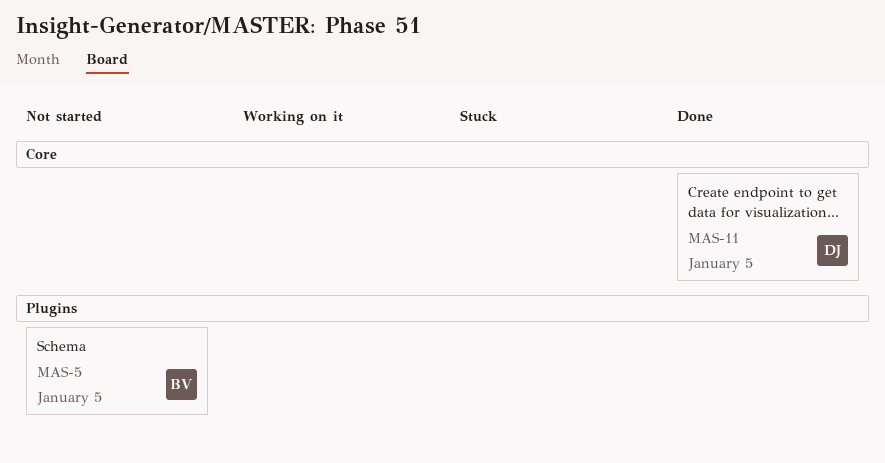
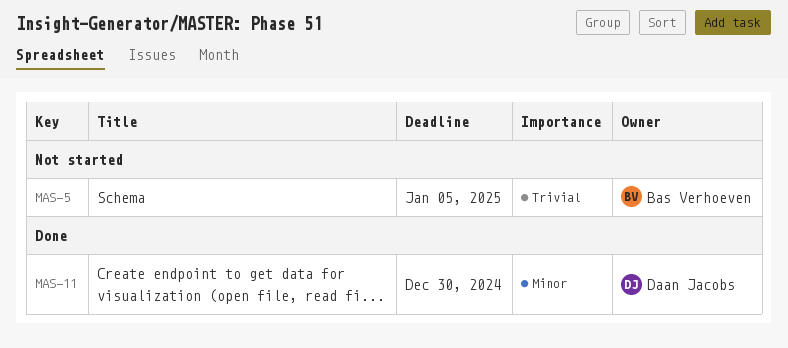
MAS-11, due: Jan 5 -> Dec 30

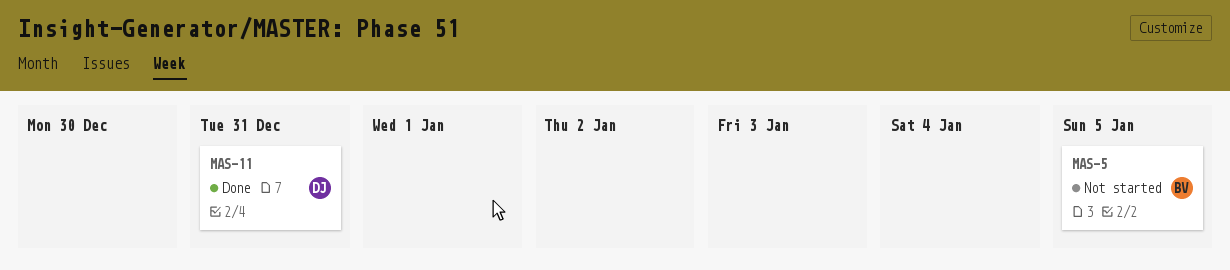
MAS-11, due: Dec 30 -> Dec 31

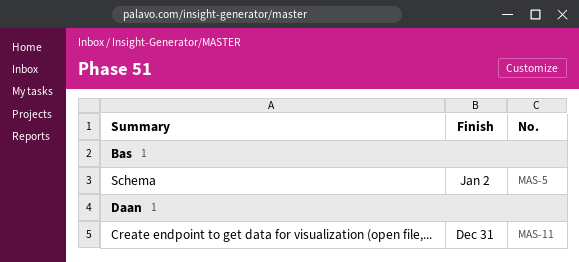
MAS-5, due: Jan 5 -> Jan 2

